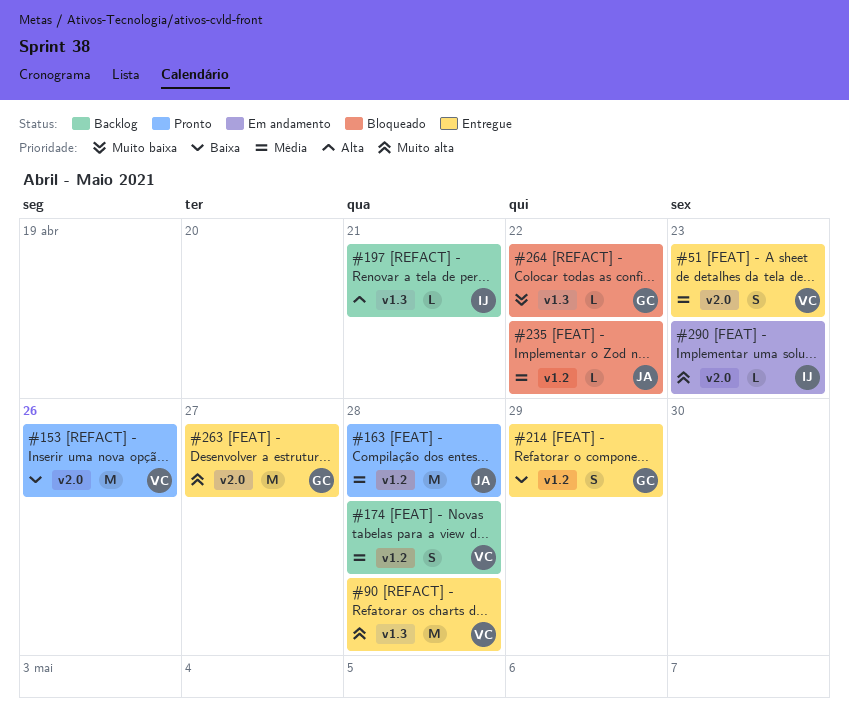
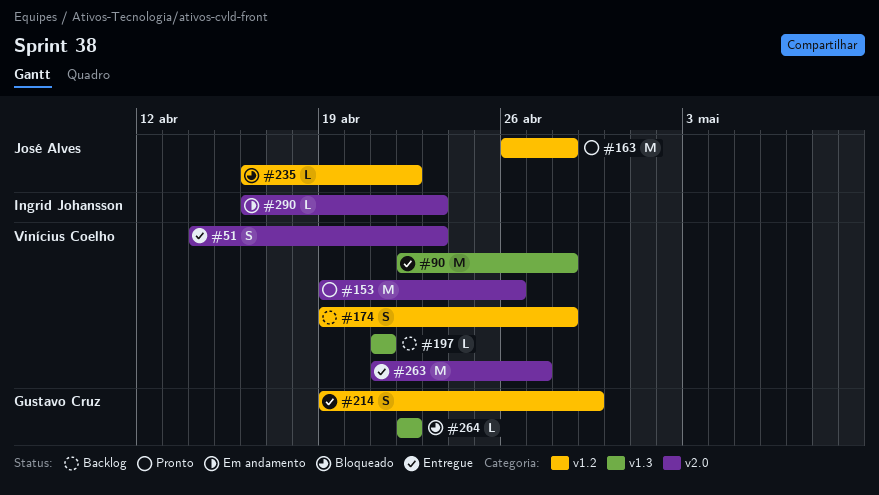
#197, owner: Ingrid Johansson -> Vinícius Coelho
#263, owner: Gustavo Cruz -> Vinícius Coelho

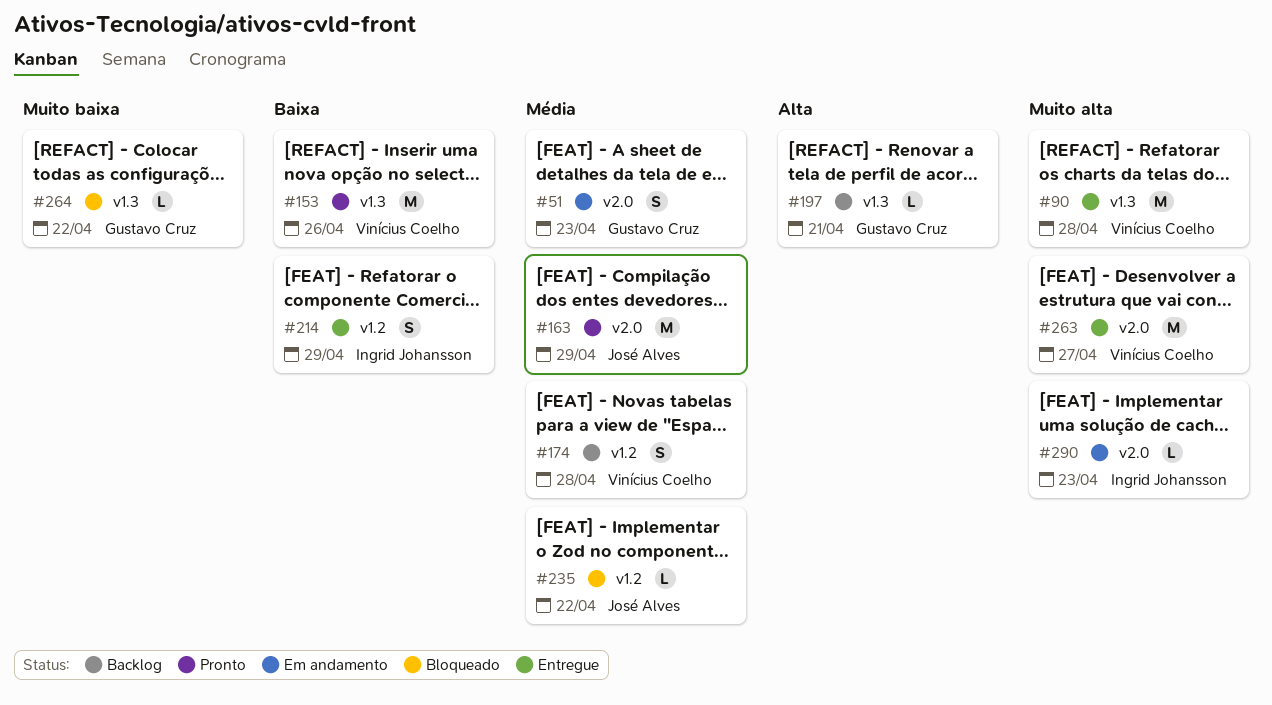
#51, status: Entregue -> Em andamento
#51, owner: Vinícius Coelho -> Gustavo Cruz
#153, label: v2.0 -> v1.3
#163, label: v1.2 -> v2.0
#163, due: Apr 28 -> Apr 29
#197, owner: Vinícius Coelho -> Gustavo Cruz
#214, owner: Gustavo Cruz -> Ingrid Johansson

